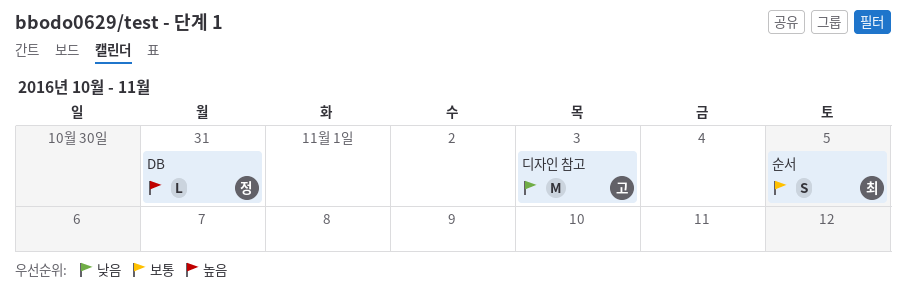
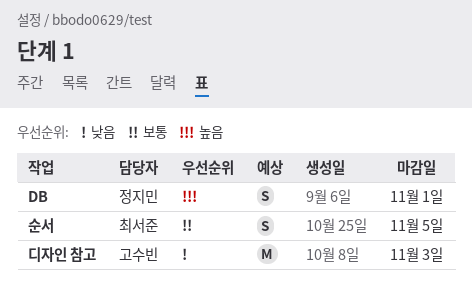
DB, estimate: L -> S
DB, due: Oct 31 -> Nov 1

